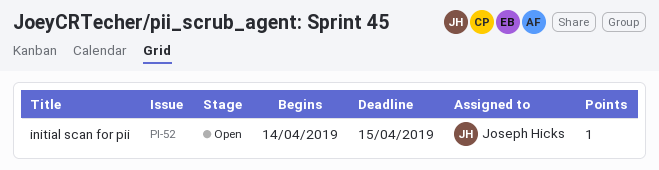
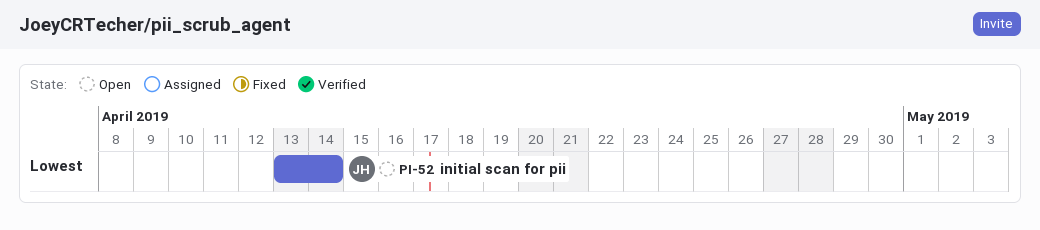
PI-52, start: Apr 14 -> Apr 13
PI-52, due: Apr 15 -> Apr 14

